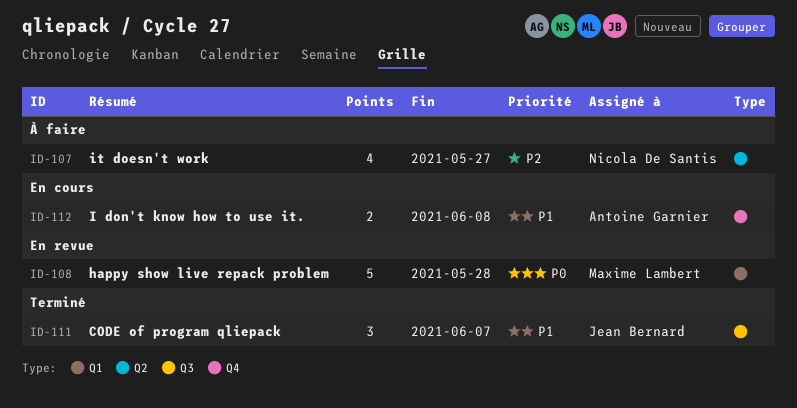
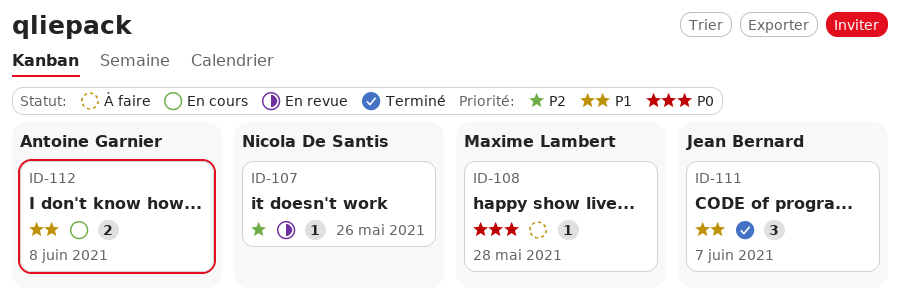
ID-107, status: À faire -> En revue
ID-107, estimate: 4 -> 1
ID-107, due: May 27 -> May 26
ID-108, status: En revue -> À faire
ID-108, estimate: 5 -> 1

